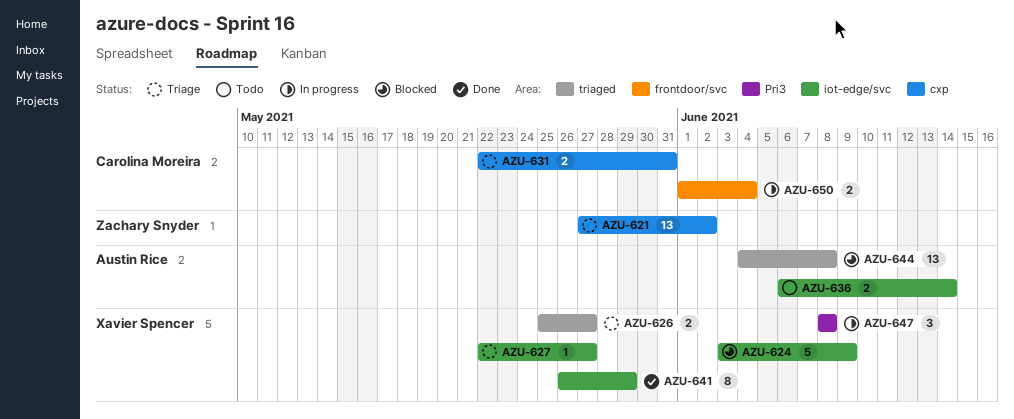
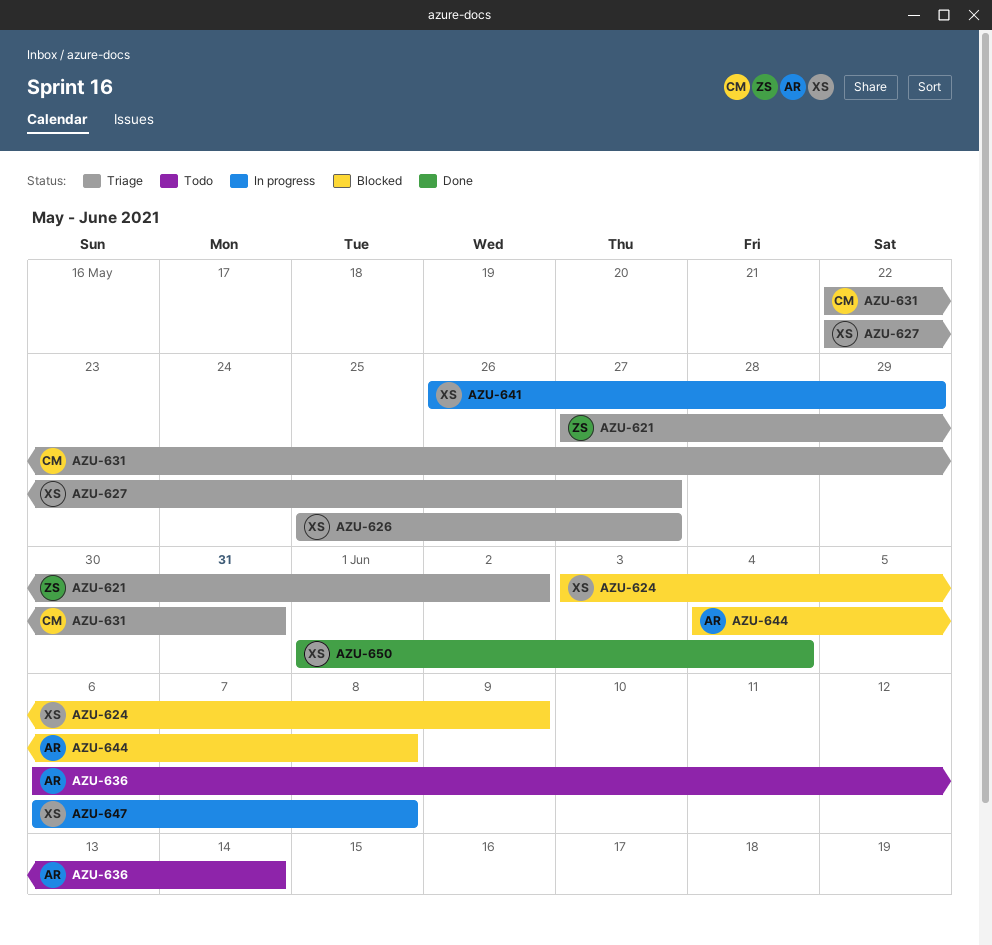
AZU-641, status: Done -> In progress
AZU-647, start: Jun 8 -> Jun 6
AZU-650, status: In progress -> Done
AZU-650, owner: Carolina Moreira -> Xavier Spencer

